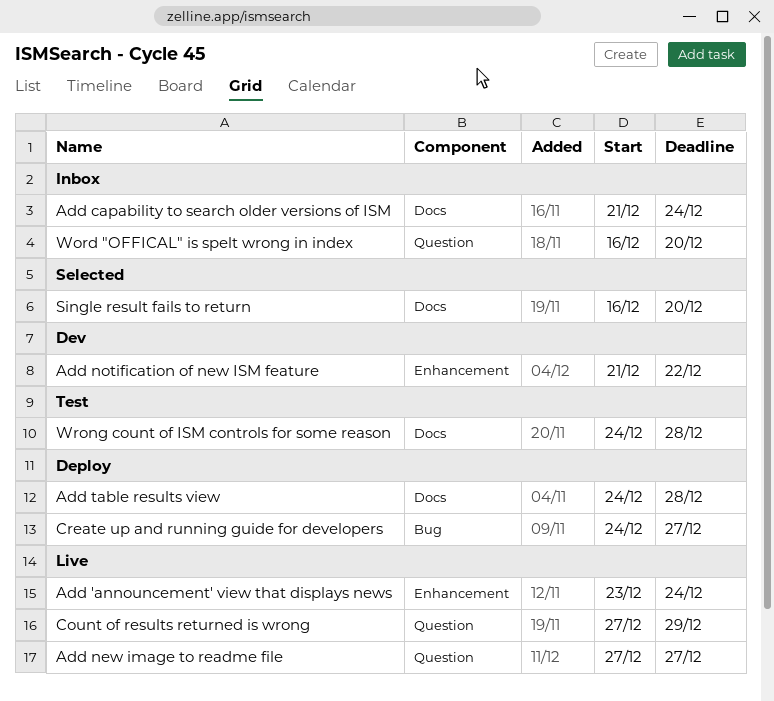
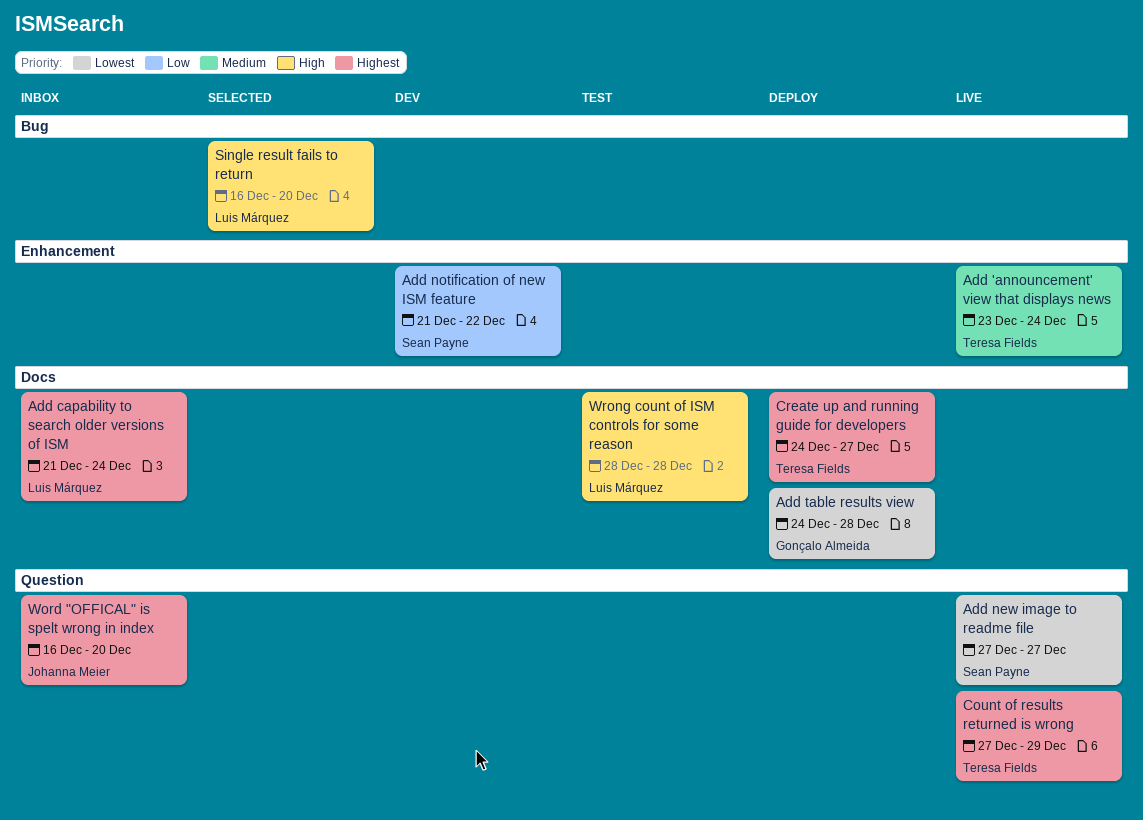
Create up and running guide for developers, label: Bug -> Docs
Single result fails to return, label: Docs -> Bug
Wrong count of ISM controls for some reason, start: Dec 24 -> Dec 28

